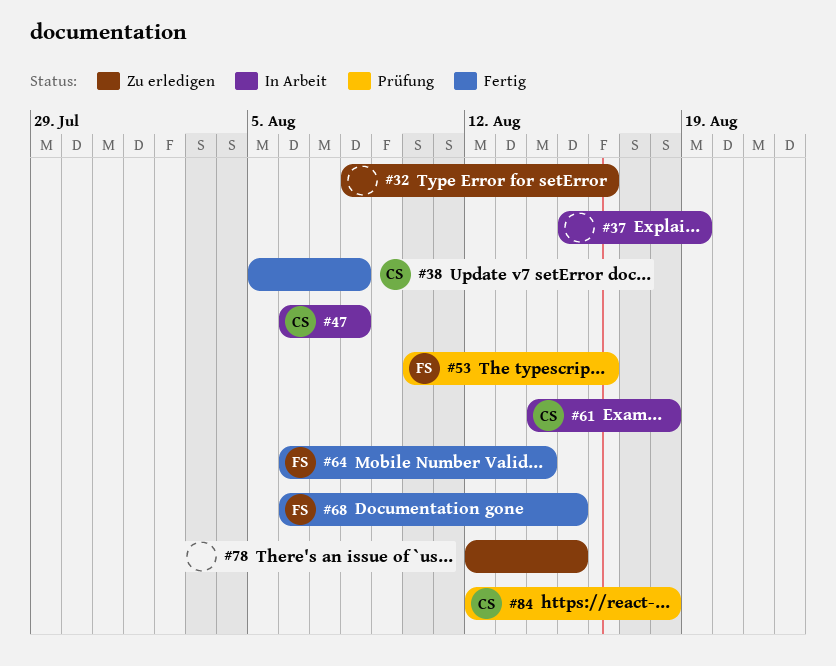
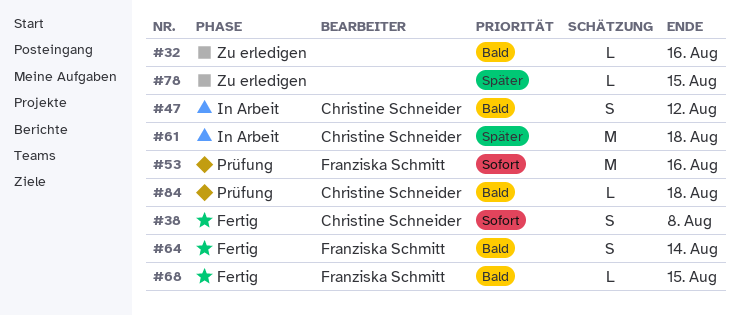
#37: present -> none
#47, due: Aug 8 -> Aug 12

